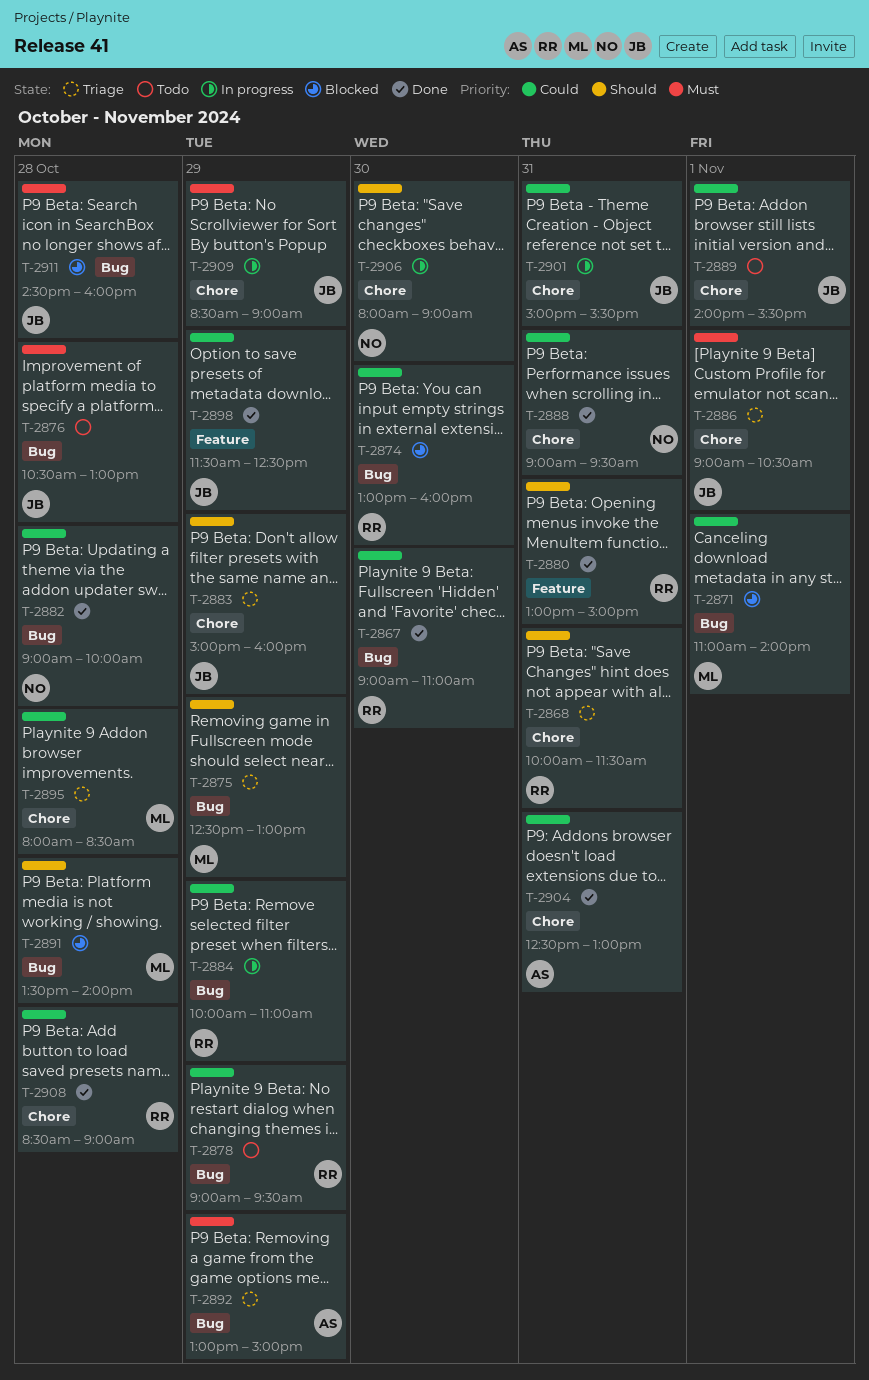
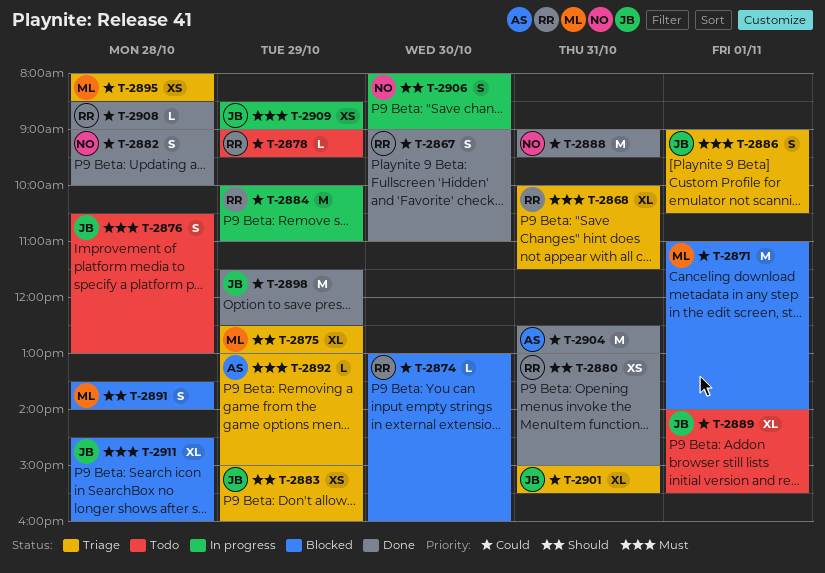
T-2868, priority: Should -> Must
T-2901, status: In progress -> Triage

